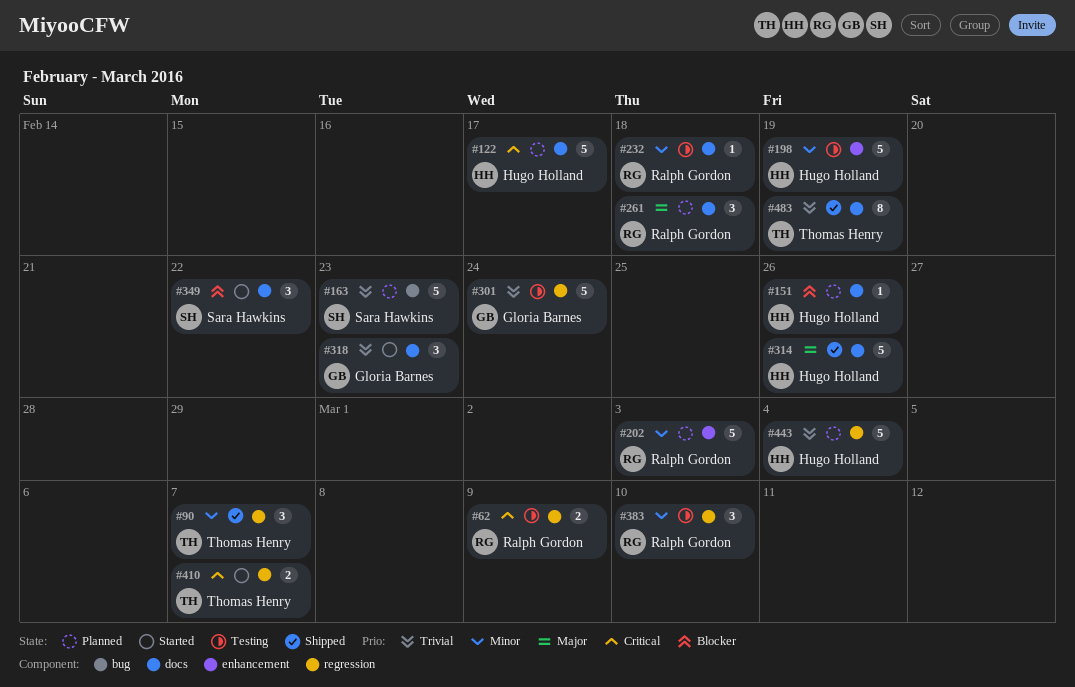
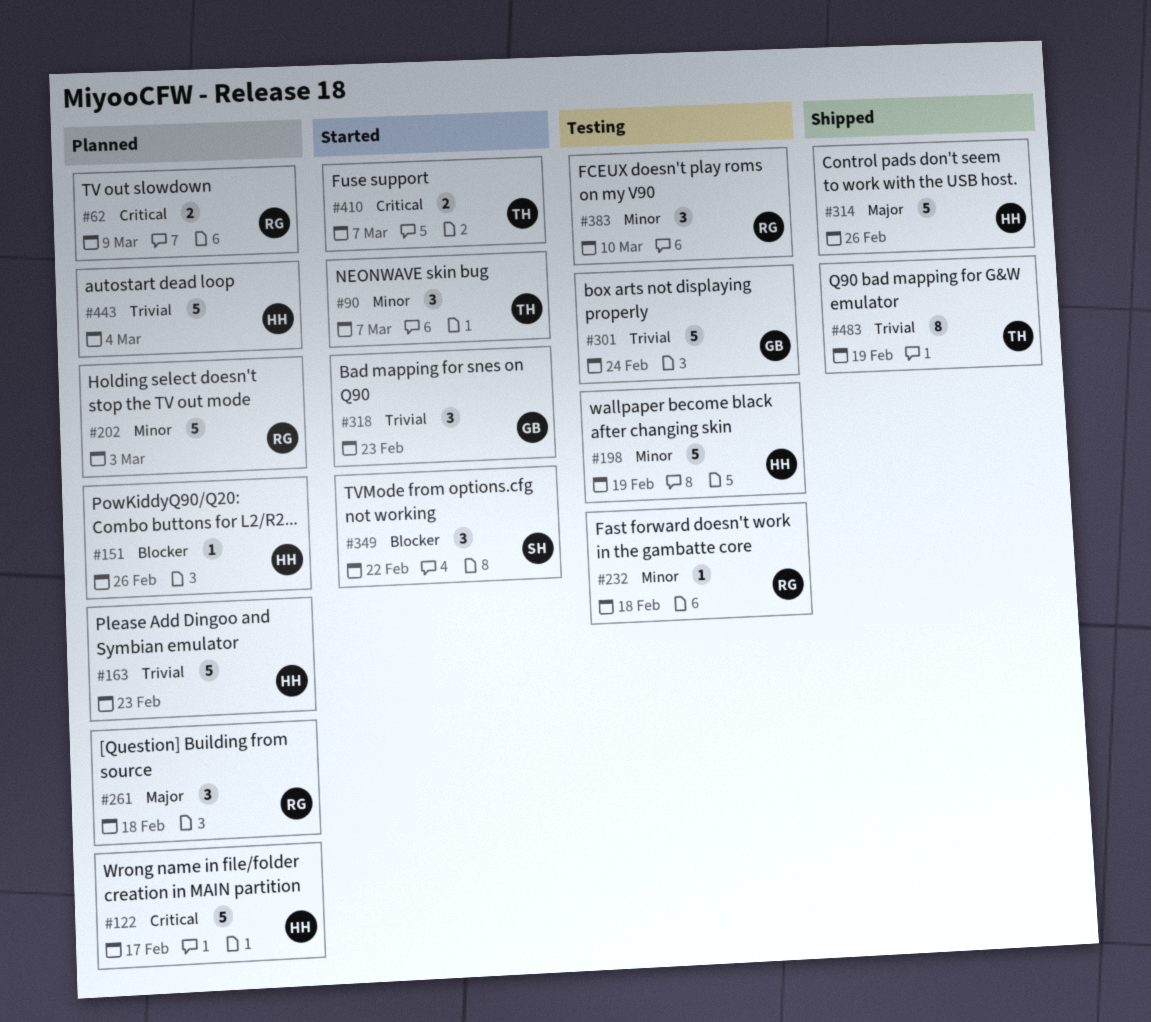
#62, status: Testing -> Planned
#90, status: Shipped -> Started
#163, owner: Sara Hawkins -> Hugo Holland

